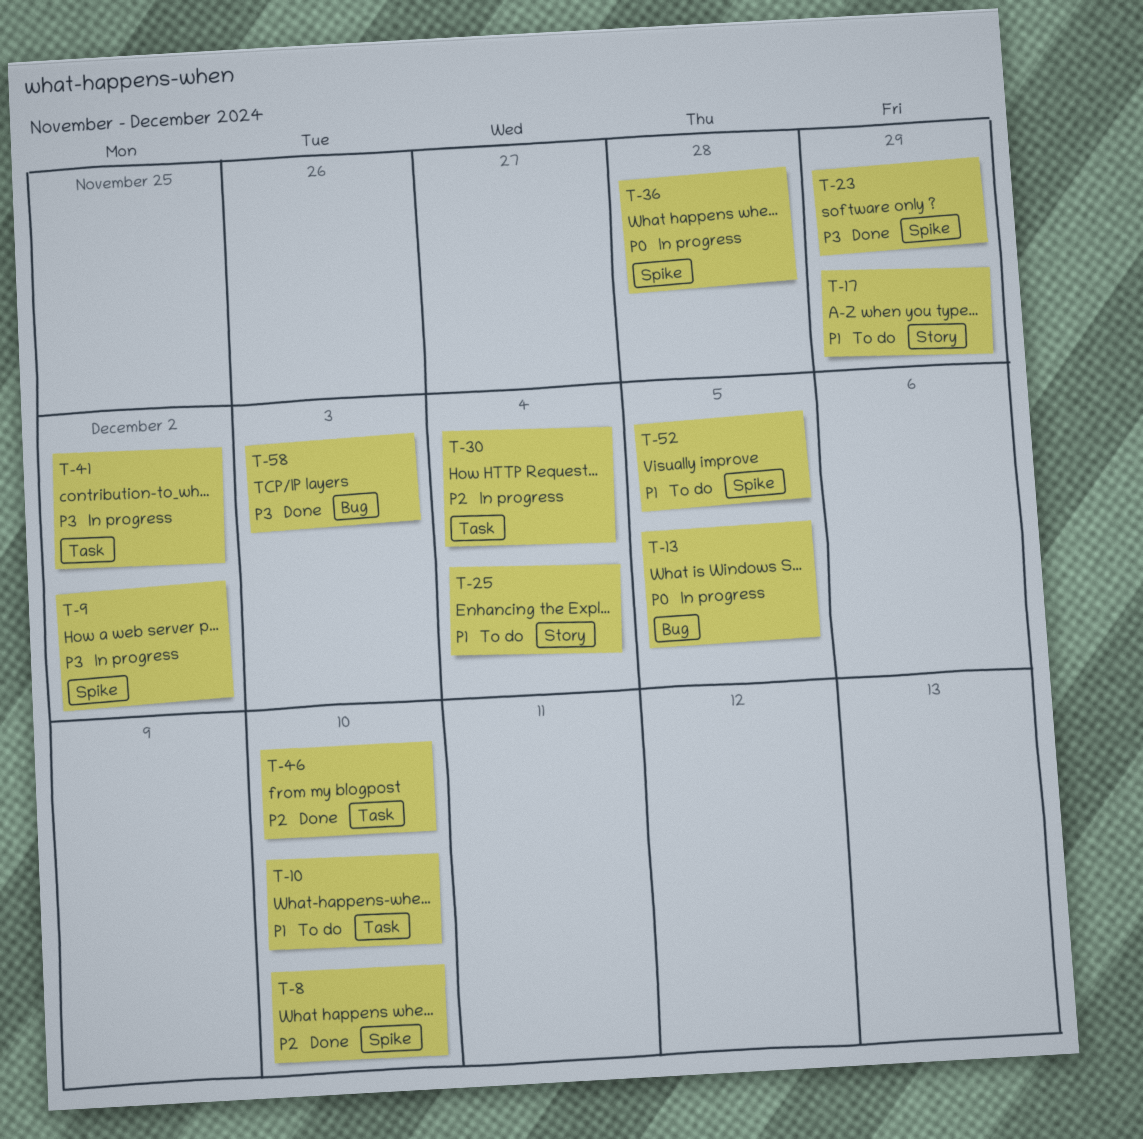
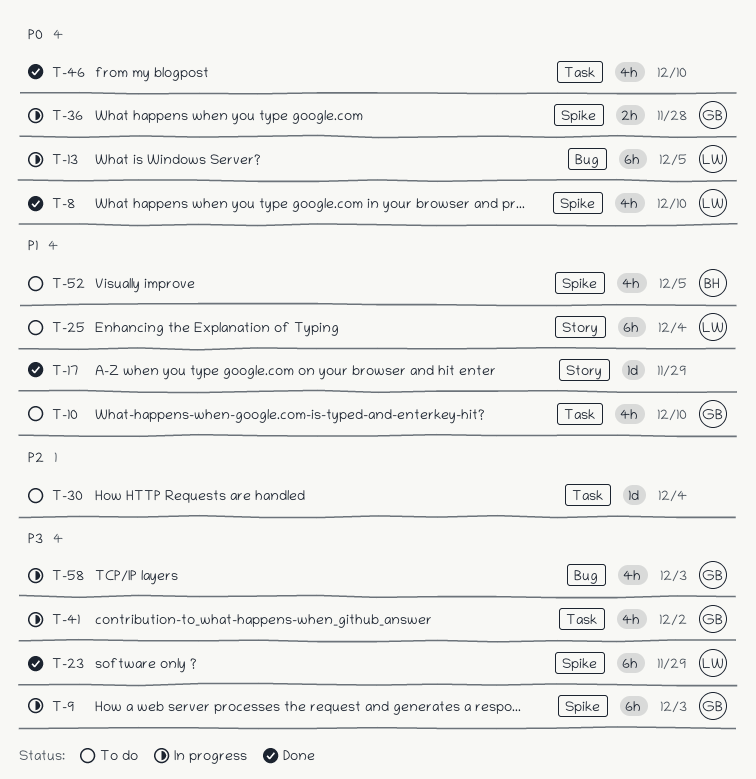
T-8, priority: P2 -> P0
T-9, due: Dec 2 -> Dec 3
T-17, status: To do -> Done
T-30, status: In progress -> To do
T-46, priority: P2 -> P0
T-58, status: Done -> In progress

